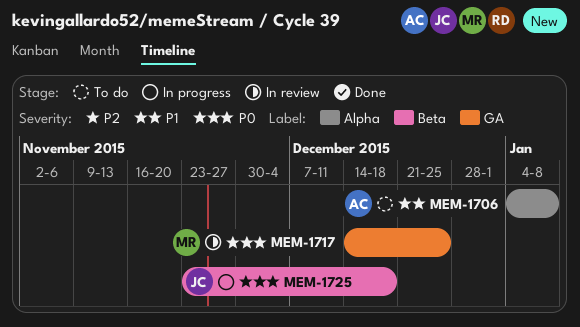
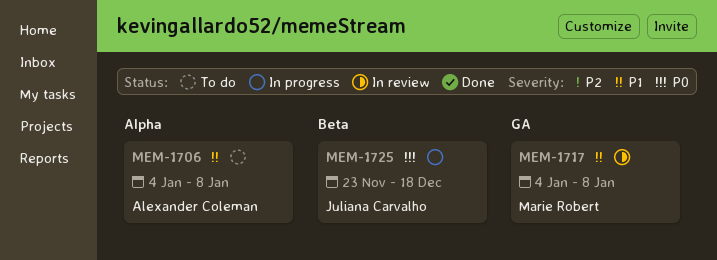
MEM-1717, priority: P0 -> P1
MEM-1717, start: Dec 14 -> Jan 4
MEM-1717, due: Dec 25 -> Jan 8

